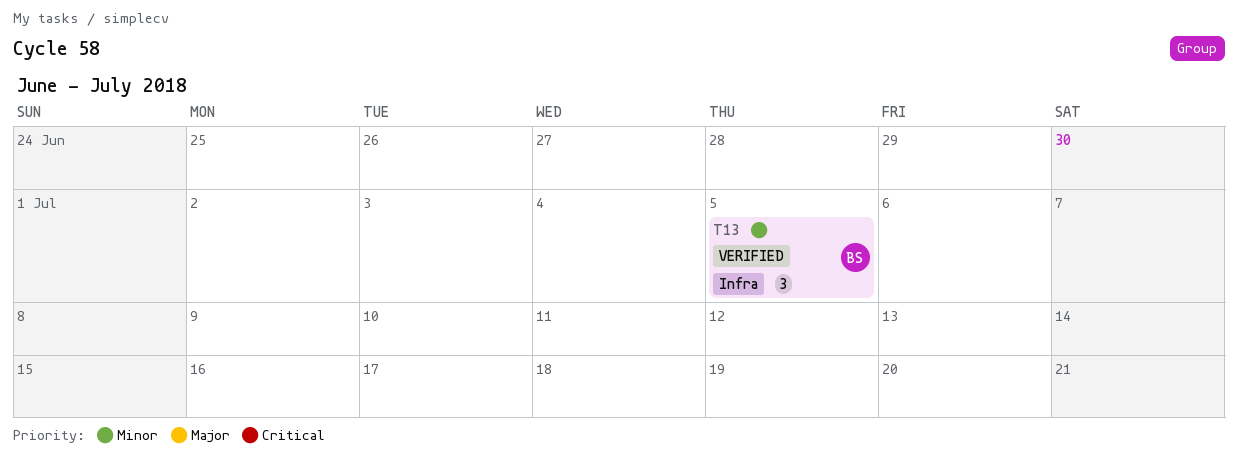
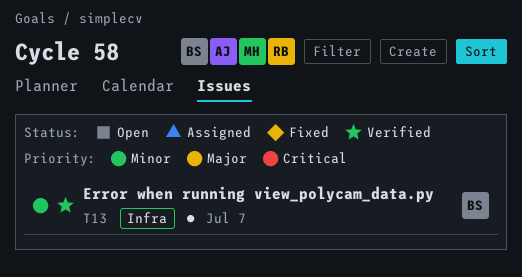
T13, estimate: 3 -> 1
T13, due: Jul 5 -> Jul 7

